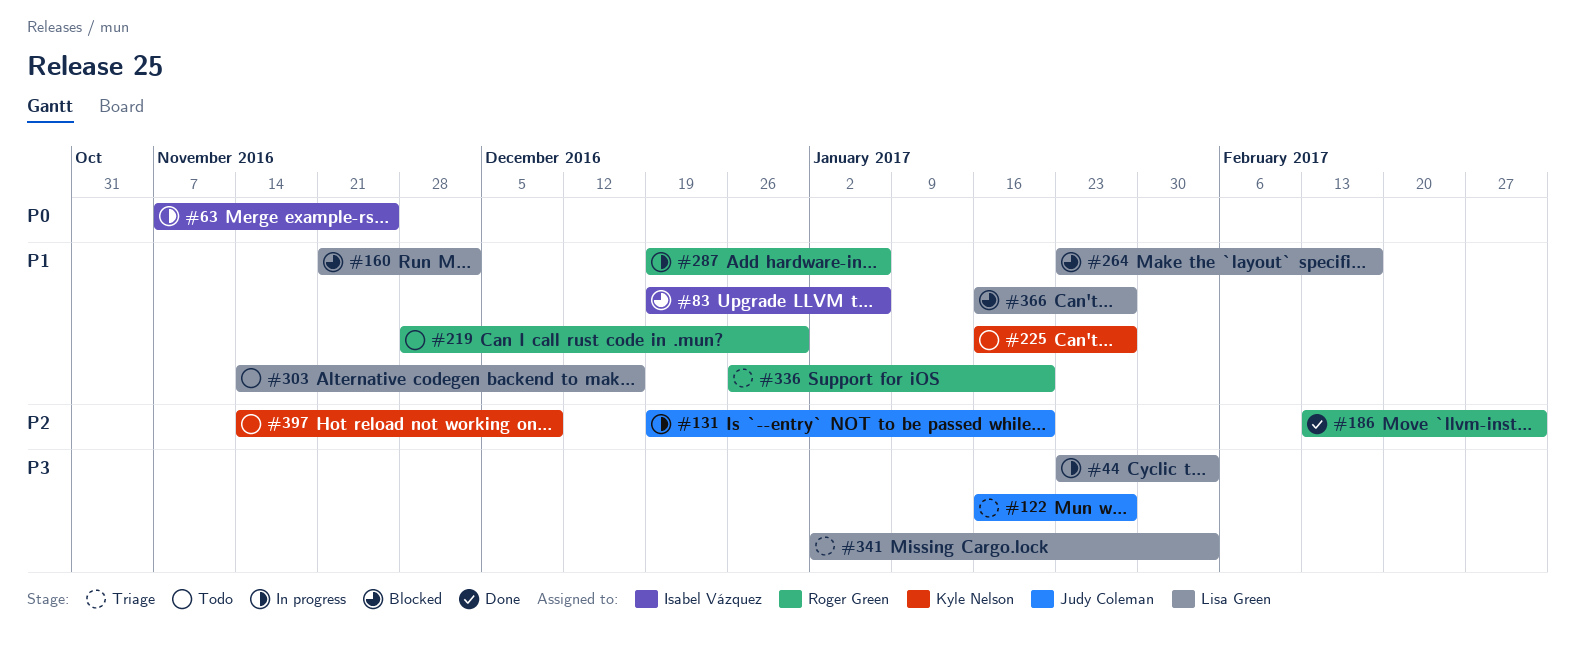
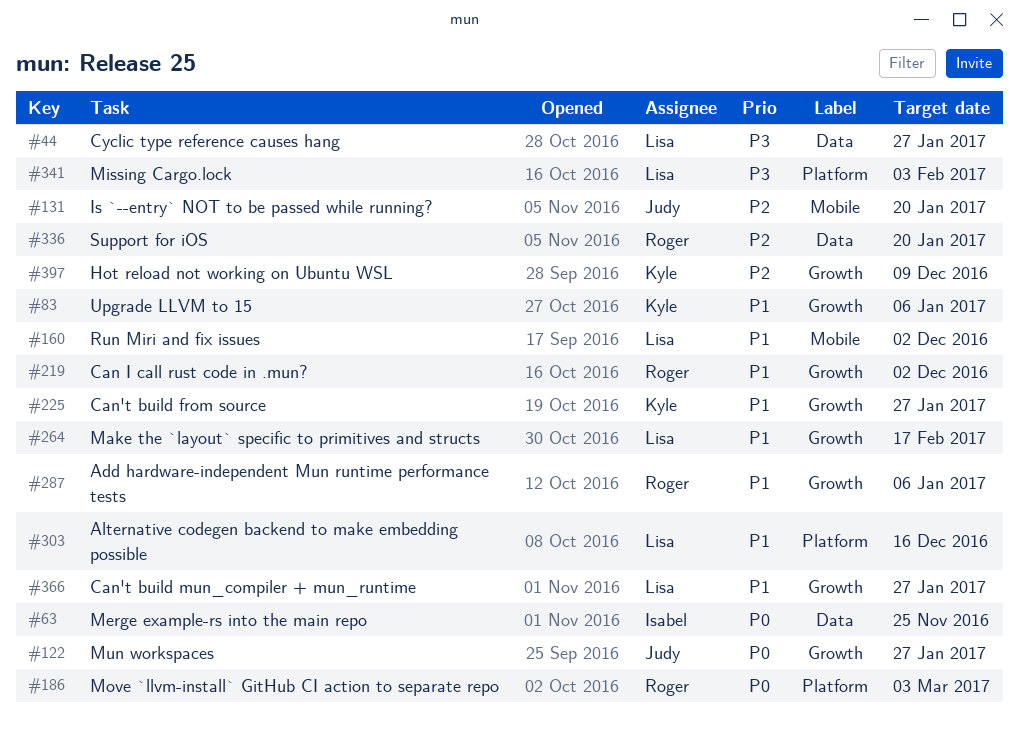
#44, due: Feb 3 -> Jan 27
#83, owner: Isabel Vázquez -> Kyle Nelson
#122, priority: P3 -> P0
#186, priority: P2 -> P0
#219, due: Dec 30 -> Dec 2
#336, priority: P1 -> P2

